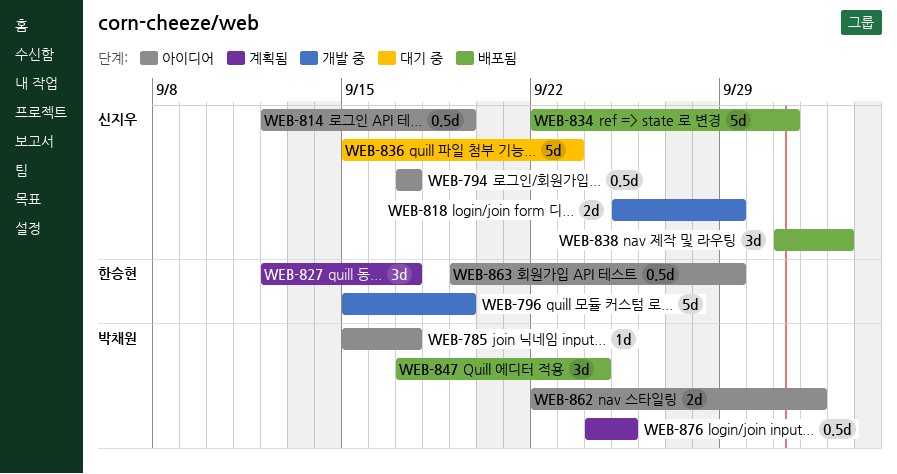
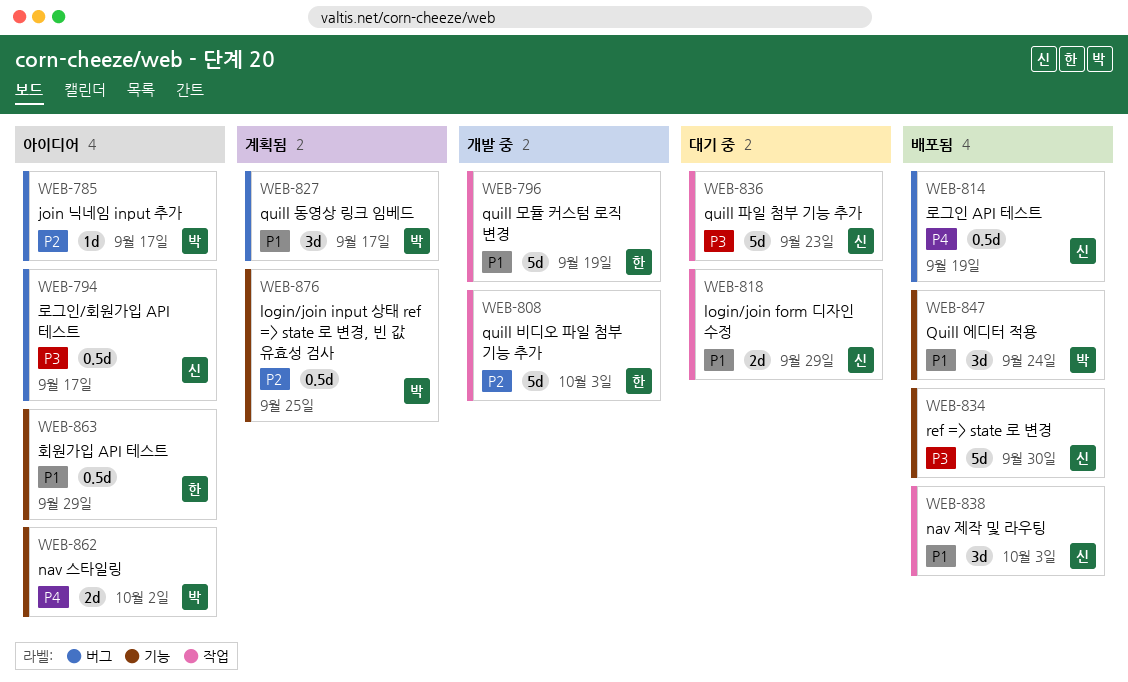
WEB-808: none -> present
WEB-814, status: 아이디어 -> 배포됨
WEB-818, status: 개발 중 -> 대기 중
WEB-827, owner: 한승현 -> 박채원
WEB-834, due: Oct 1 -> Sep 30

